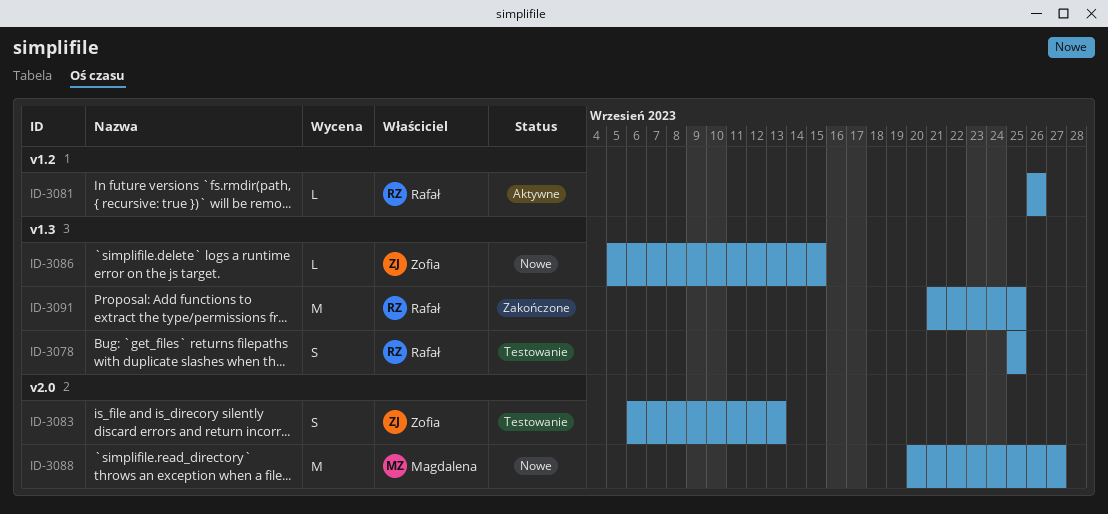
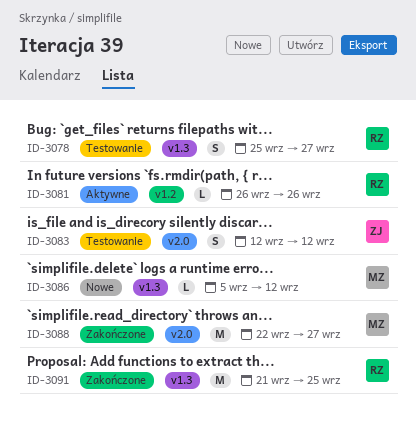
ID-3078, due: Sep 25 -> Sep 27
ID-3083, start: Sep 6 -> Sep 12
ID-3083, due: Sep 13 -> Sep 12
ID-3086, owner: Zofia -> Magdalena
ID-3086, due: Sep 15 -> Sep 12
ID-3088, status: Nowe -> Zakończone
ID-3088, start: Sep 20 -> Sep 22

